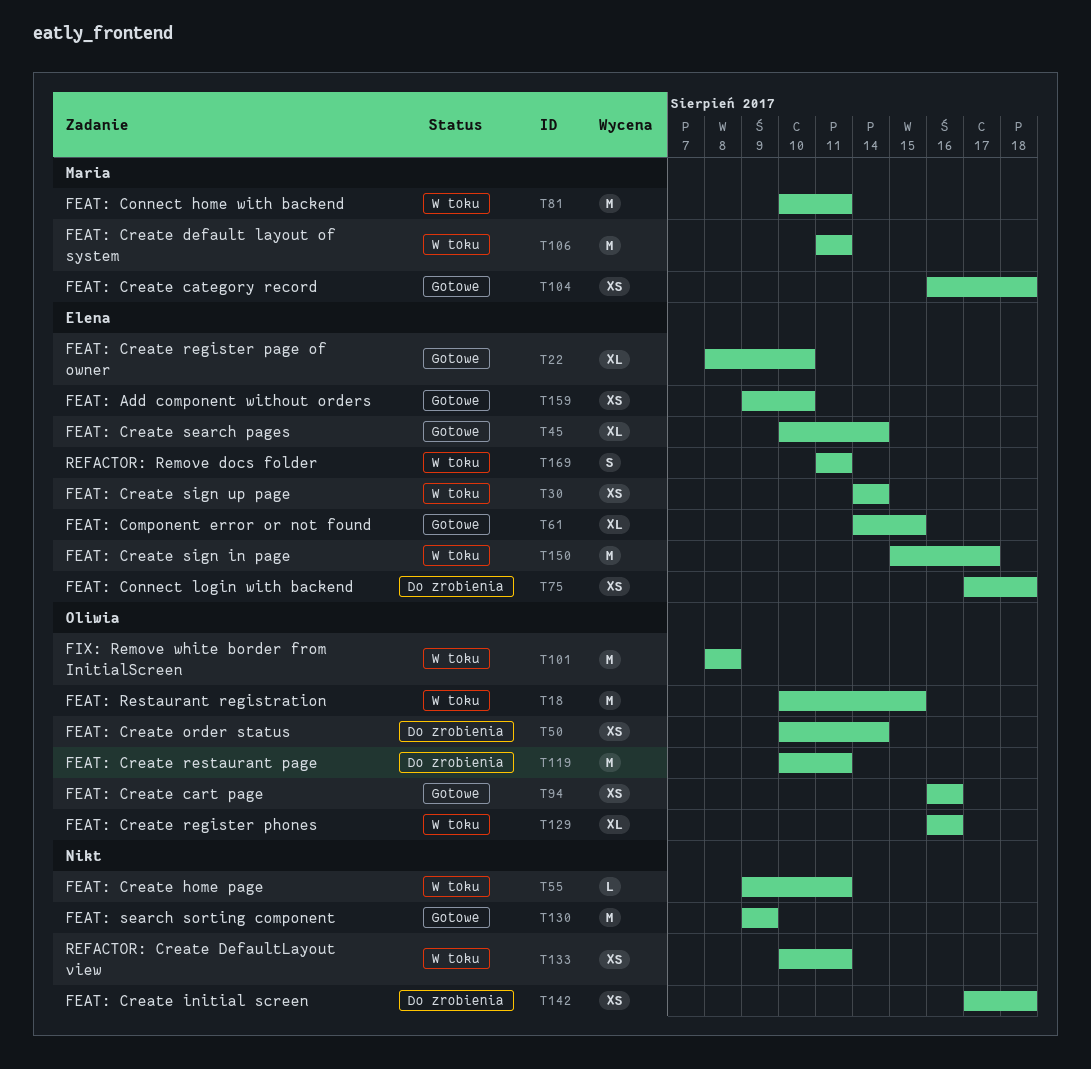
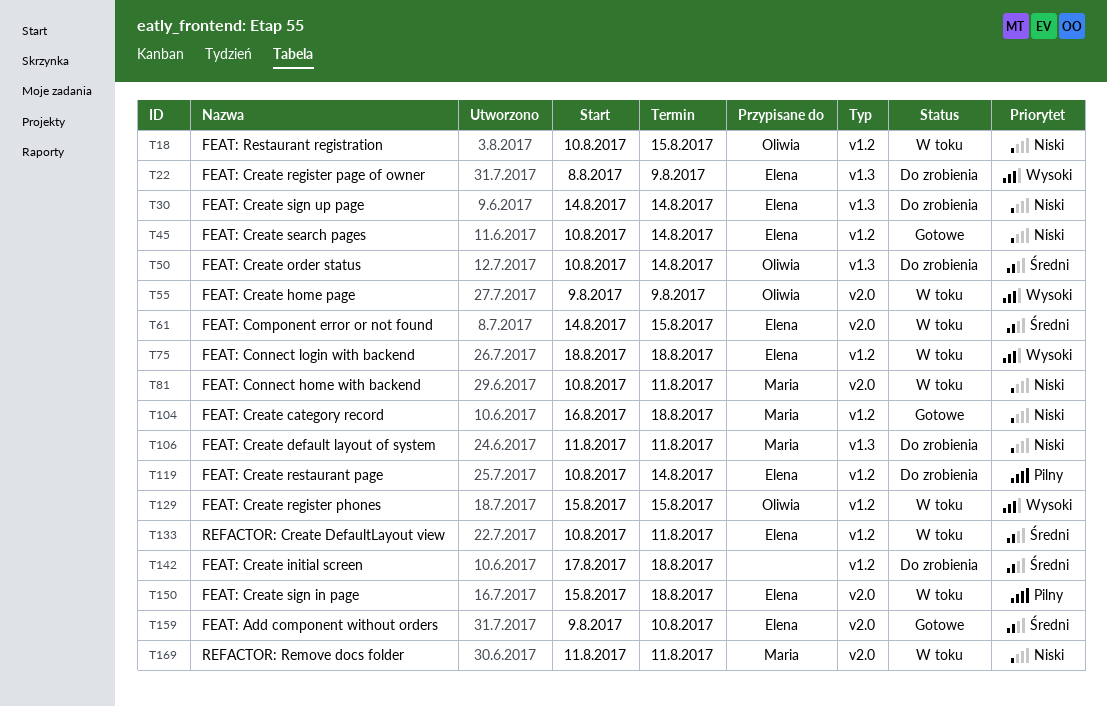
T22, status: Gotowe -> Do zrobienia
T22, due: Aug 10 -> Aug 9
T30, status: W toku -> Do zrobienia
T55, owner: none -> Oliwia
T55, due: Aug 11 -> Aug 9
T61, status: Gotowe -> W toku
T75, status: Do zrobienia -> W toku
T75, start: Aug 17 -> Aug 18
T94: present -> none
T101: present -> none
T106, status: W toku -> Do zrobienia
T119, owner: Oliwia -> Elena
T119, due: Aug 11 -> Aug 14
T129, start: Aug 16 -> Aug 15
T129, due: Aug 16 -> Aug 15
T130: present -> none
T133, owner: none -> Elena
T150, due: Aug 17 -> Aug 18
T169, owner: Elena -> Maria

